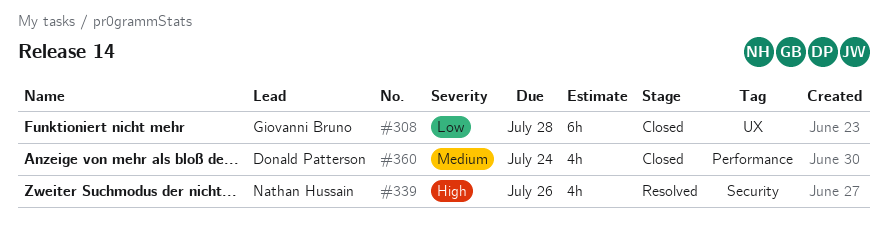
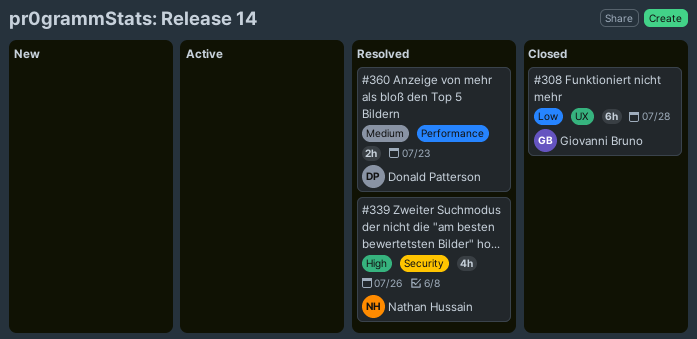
#360, status: Closed -> Resolved
#360, estimate: 4h -> 2h
#360, due: Jul 24 -> Jul 23

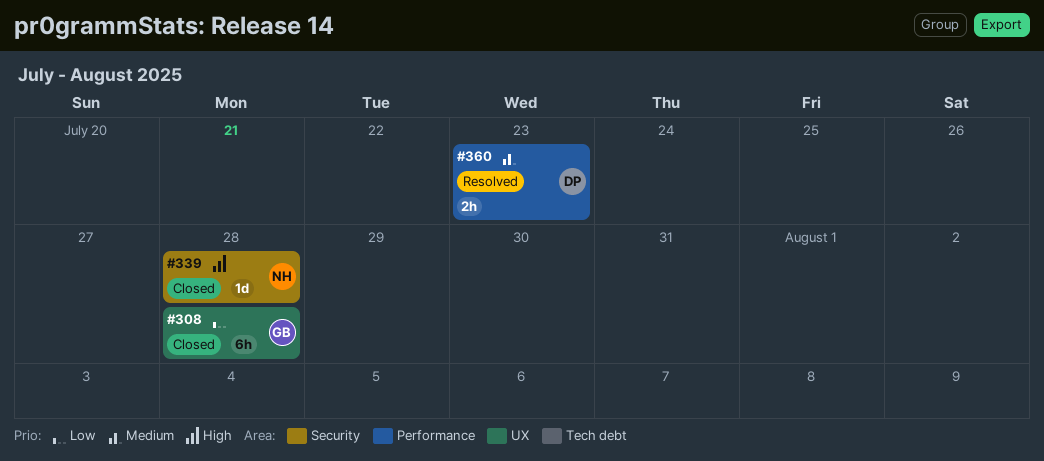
#339, status: Resolved -> Closed
#339, estimate: 4h -> 1d
#339, due: Jul 26 -> Jul 28

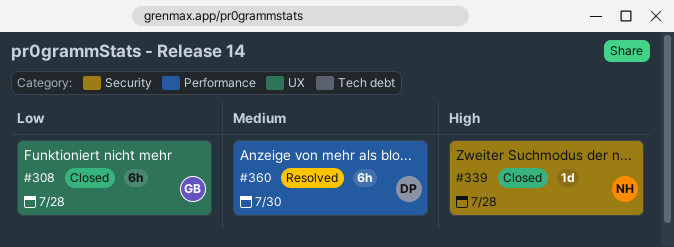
#360, estimate: 2h -> 6h
#360, due: Jul 23 -> Jul 30

